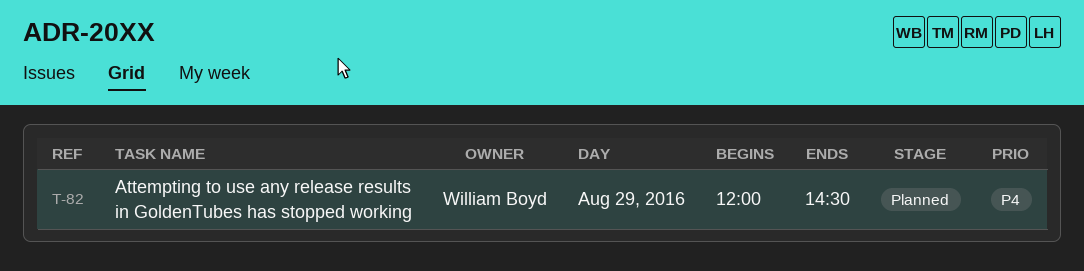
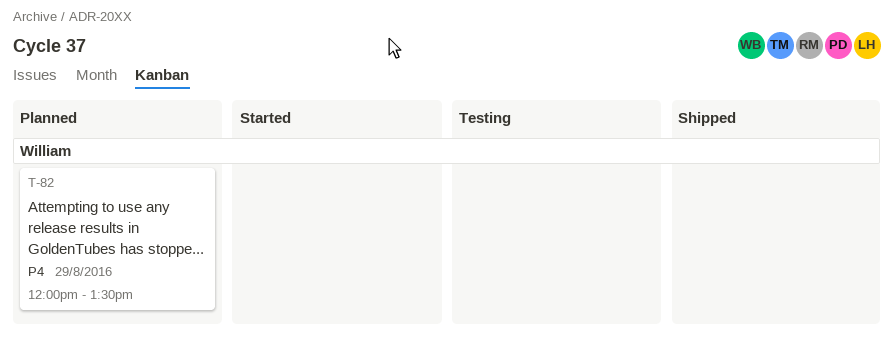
T-82, ends: 14:30 -> 13:30

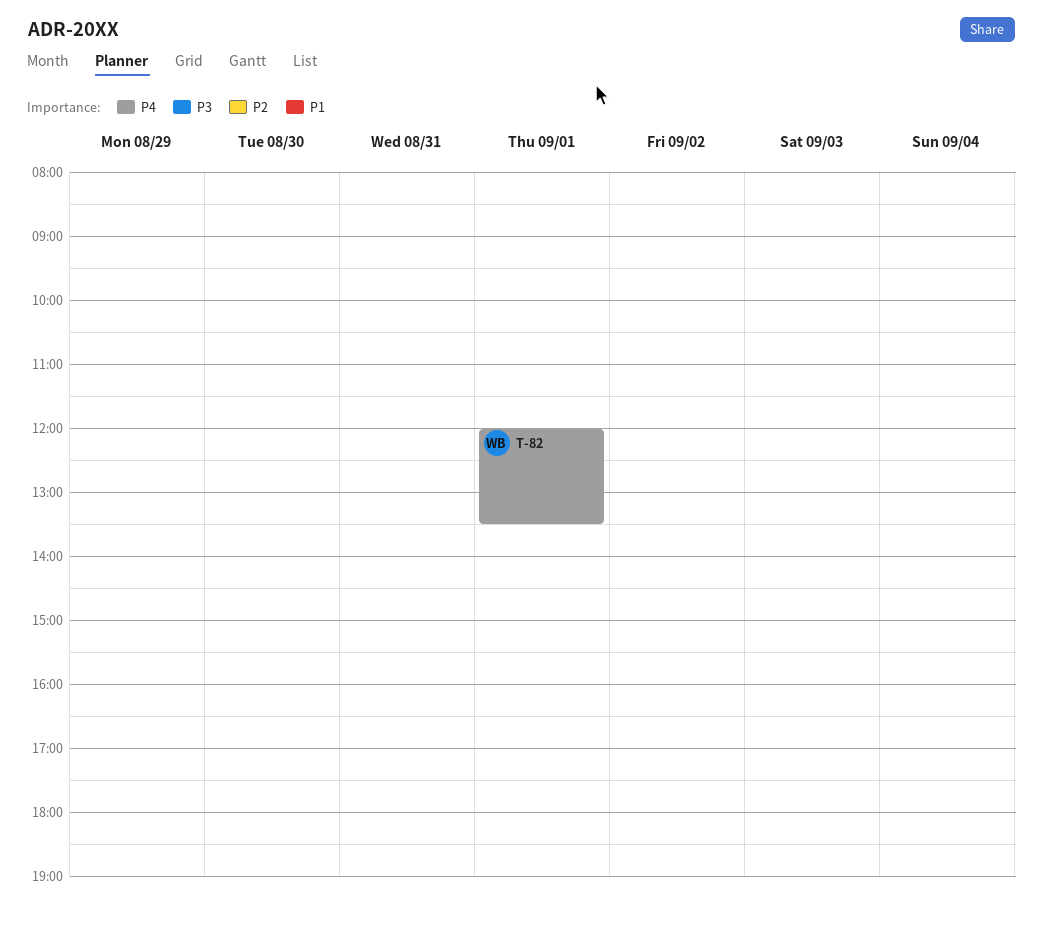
T-82, day: Aug 29 -> Sep 1

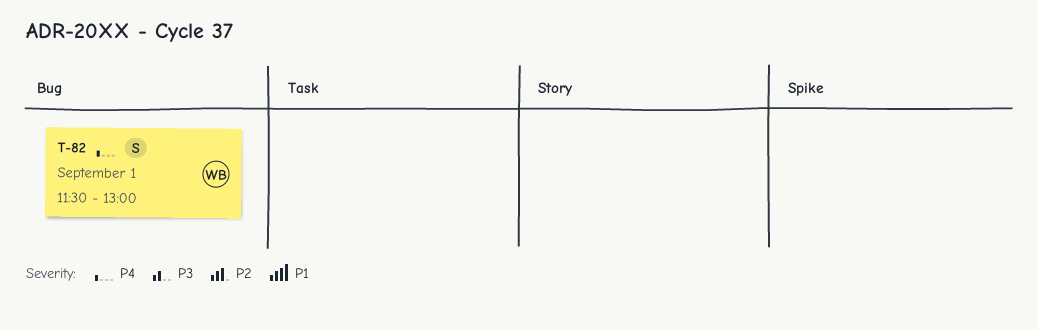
T-82, begins: 12:00 -> 11:30
T-82, ends: 13:30 -> 13:00

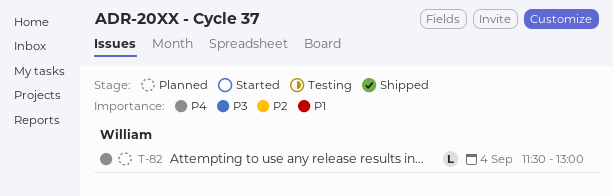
T-82, estimate: S -> L
T-82, day: Sep 1 -> Sep 4

